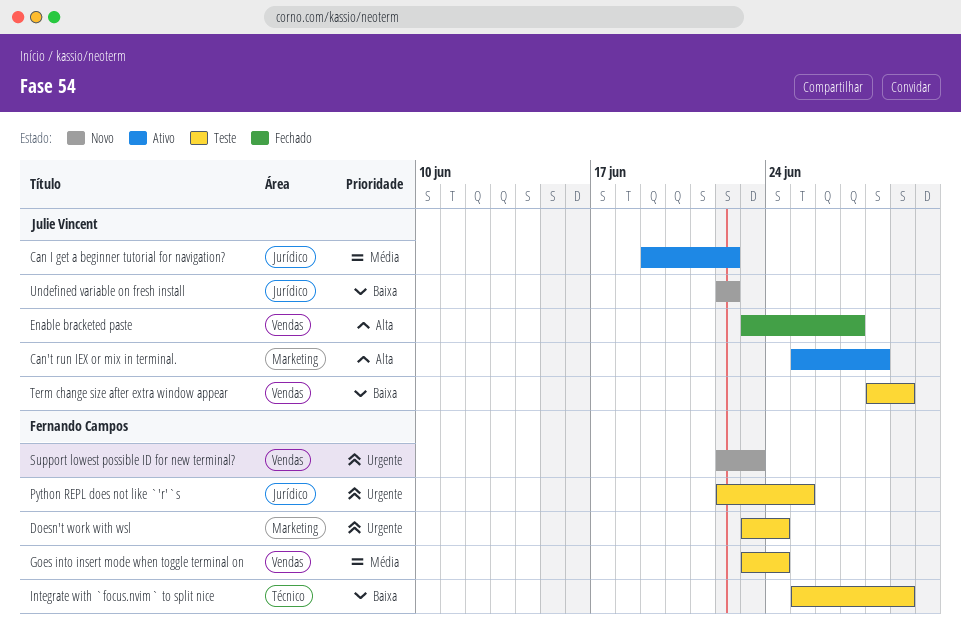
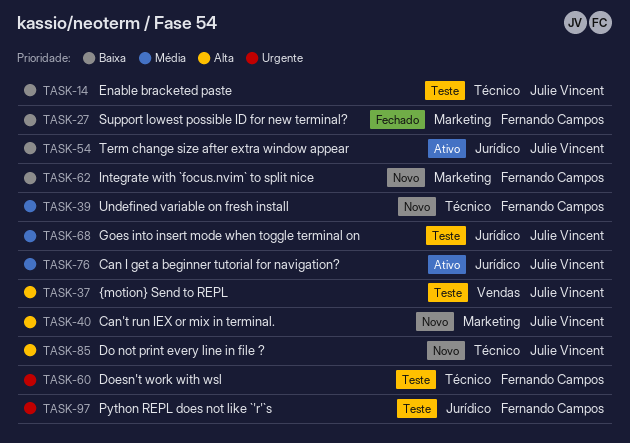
Can't run IEX or mix in terminal., status: Ativo -> Novo
Do not print every line in file ?: none -> present
Doesn't work with wsl, label: Marketing -> Técnico
Enable bracketed paste, status: Fechado -> Teste
Enable bracketed paste, priority: Alta -> Baixa
Enable bracketed paste, label: Vendas -> Técnico
Goes into insert mode when toggle terminal on, owner: Fernando Campos -> Julie Vincent
Goes into insert mode when toggle terminal on, label: Vendas -> Jurídico
Integrate with `focus.nvim` to split nice, status: Teste -> Novo
Integrate with `focus.nvim` to split nice, label: Técnico -> Marketing
Support lowest possible ID for new terminal?, status: Novo -> Fechado
Support lowest possible ID for new terminal?, priority: Urgente -> Baixa
Support lowest possible ID for new terminal?, label: Vendas -> Marketing
Term change size after extra window appear, status: Teste -> Ativo
Term change size after extra window appear, label: Vendas -> Jurídico
Undefined variable on fresh install, owner: Julie Vincent -> Fernando Campos
Undefined variable on fresh install, priority: Baixa -> Média
Undefined variable on fresh install, label: Jurídico -> Técnico
{motion} Send to REPL: none -> present

